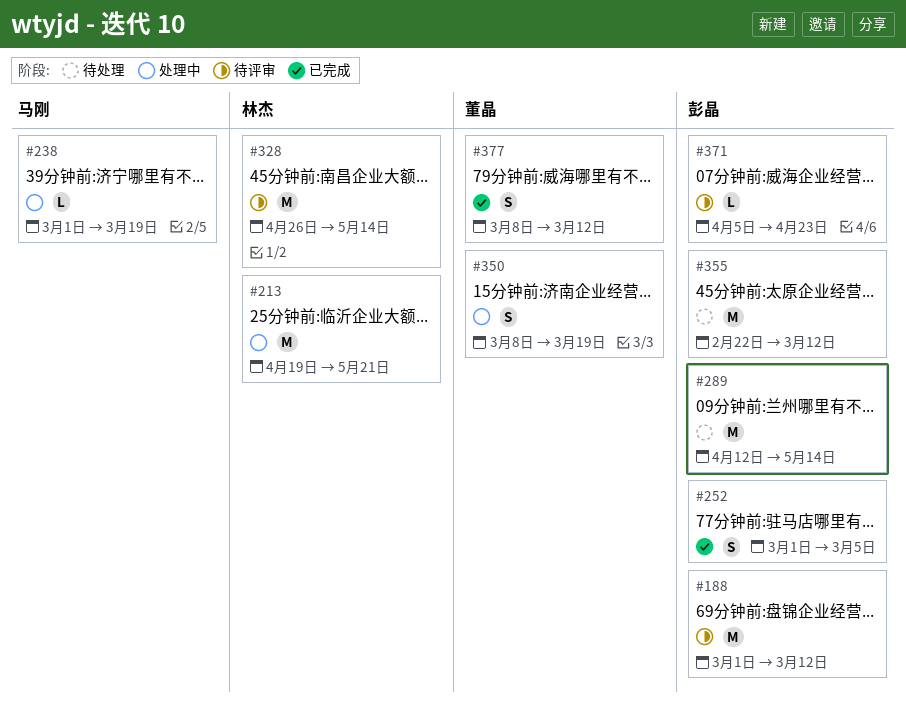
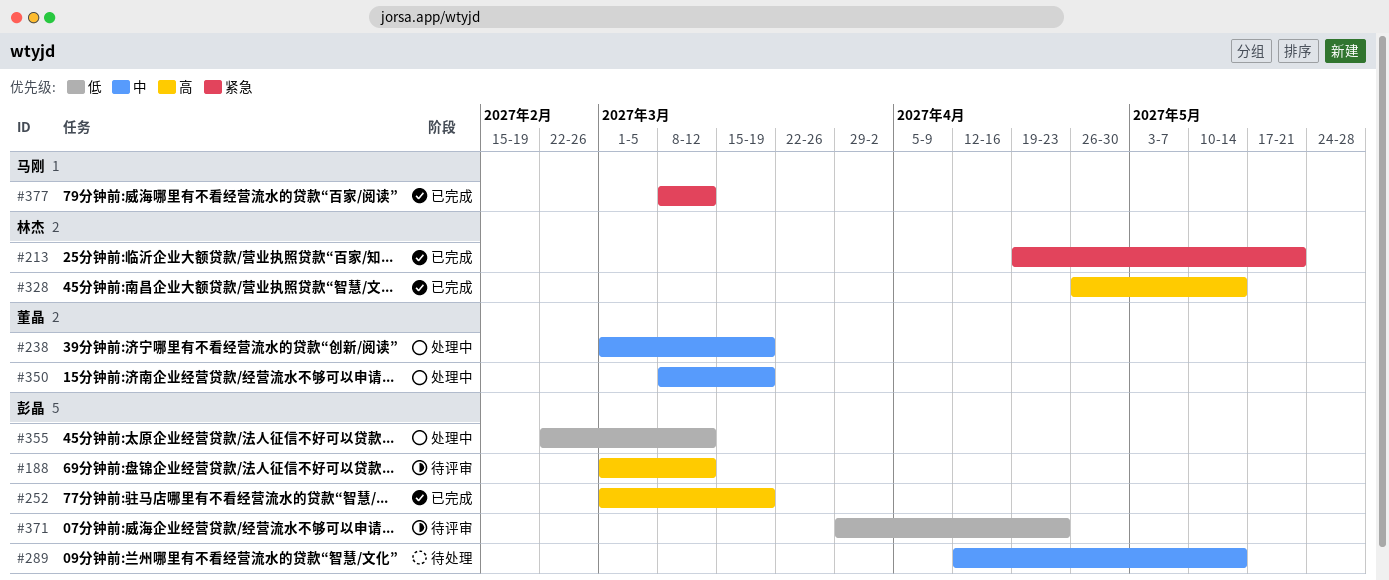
#213, status: 处理中 -> 已完成
#238, owner: 马刚 -> 董晶
#252, due: Mar 5 -> Mar 19
#328, status: 待评审 -> 已完成
#355, status: 待处理 -> 处理中
#371, start: Apr 5 -> Mar 29
#377, owner: 董晶 -> 马刚

